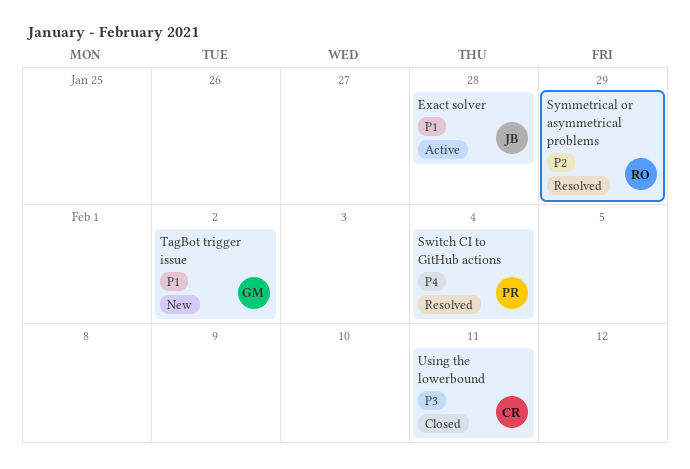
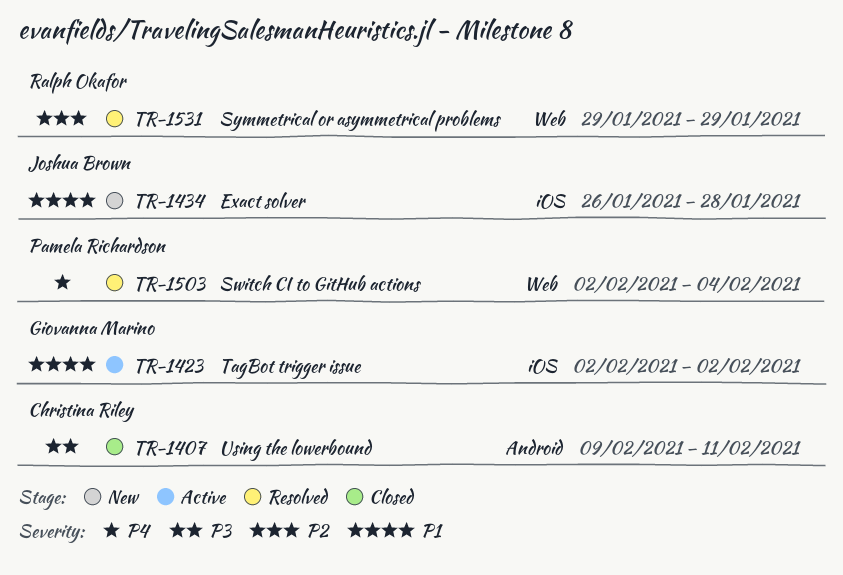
Exact solver, status: Active -> New
TagBot trigger issue, status: New -> Active

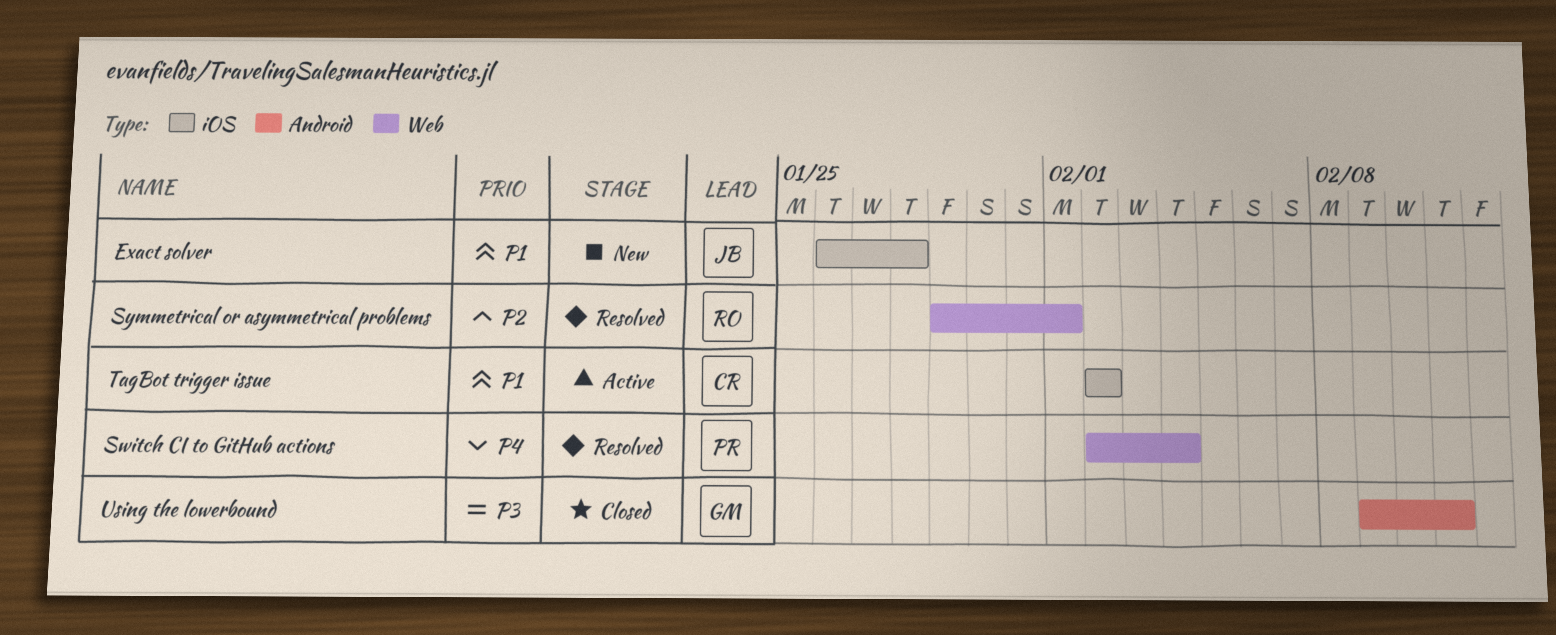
Symmetrical or asymmetrical problems, due: Jan 29 -> Feb 1
TagBot trigger issue, owner: Giovanna Marino -> Christina Riley
Using the lowerbound, owner: Christina Riley -> Giovanna Marino

